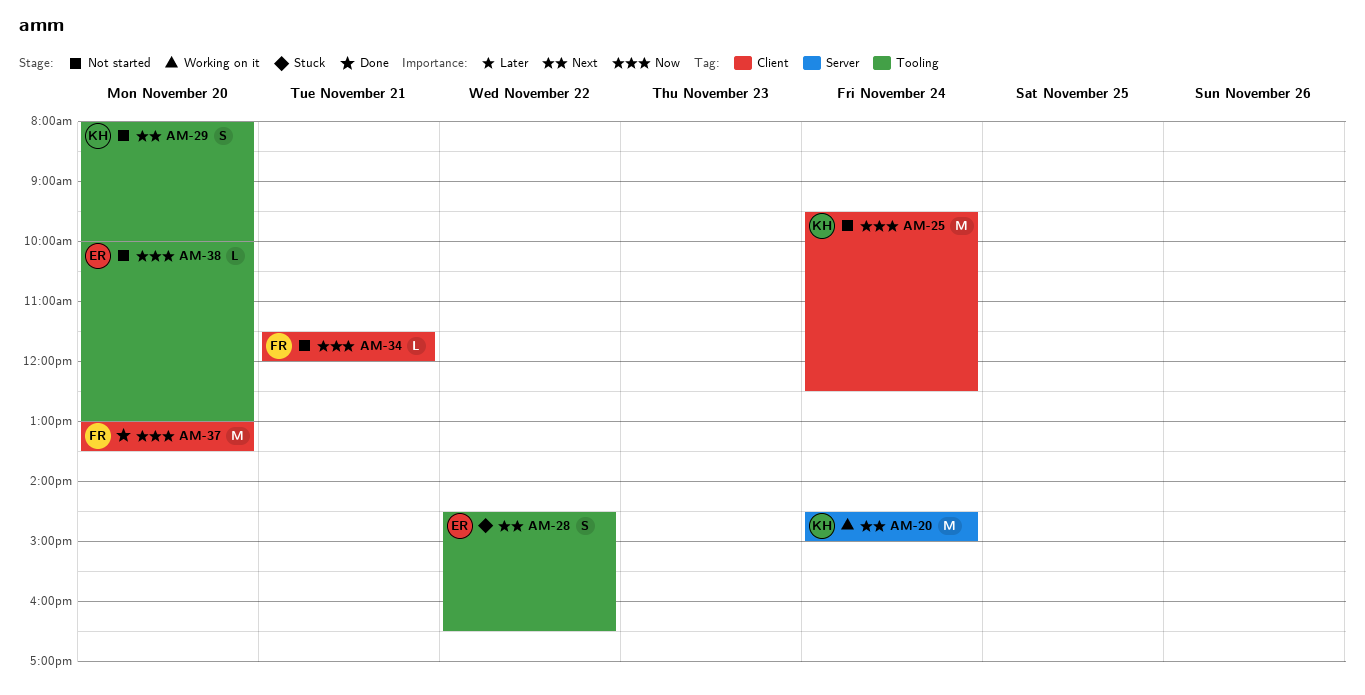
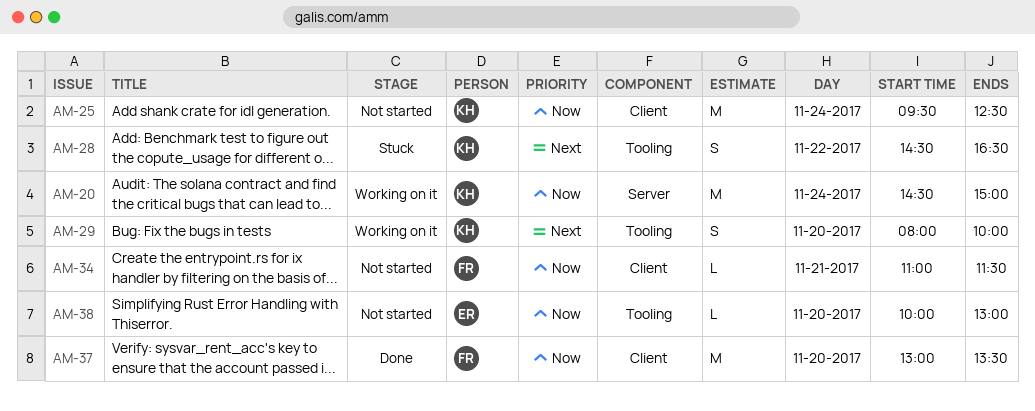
AM-20, priority: Next -> Now
AM-28, owner: ER -> KH
AM-29, status: Not started -> Working on it
AM-34, begins: 11:30 -> 11:00
AM-34, ends: 12:00 -> 11:30

